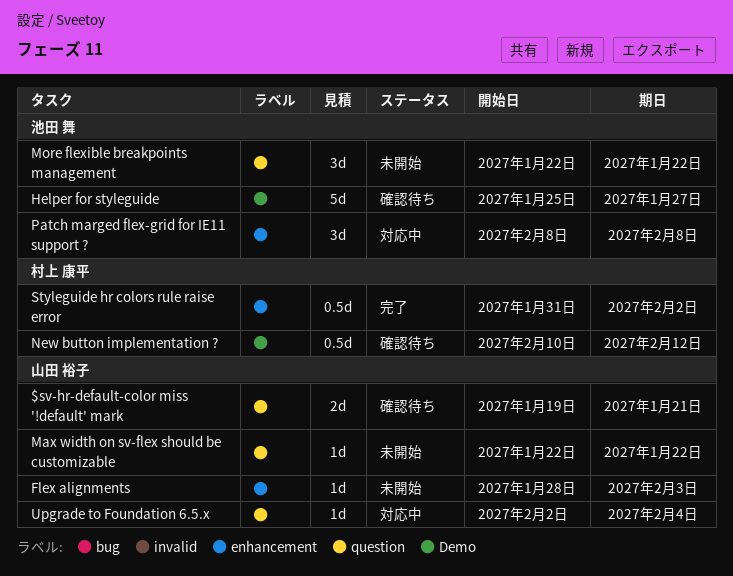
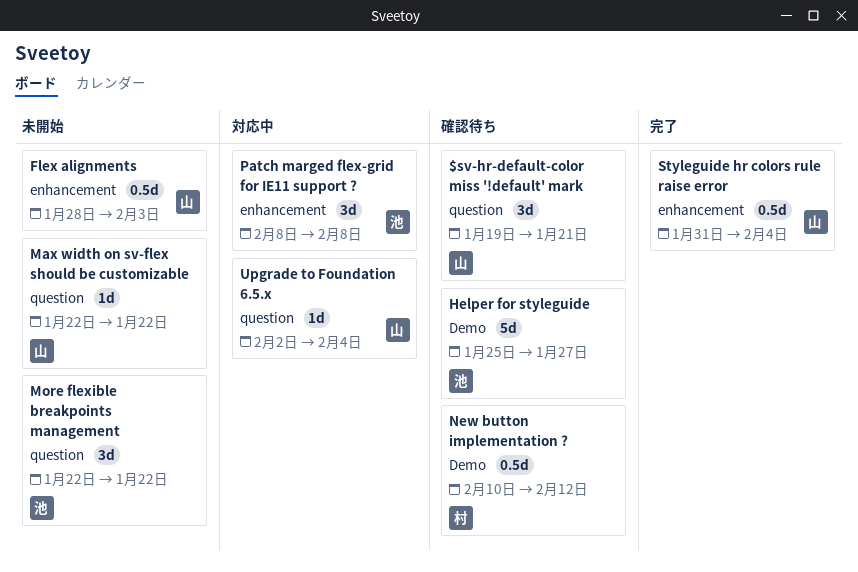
$sv-hr-default-color miss '!default' mark, estimate: 2d -> 3d
Flex alignments, estimate: 1d -> 0.5d
Styleguide hr colors rule raise error, owner: 村上 康平 -> 山田 裕子
Styleguide hr colors rule raise error, due: Feb 2 -> Feb 4

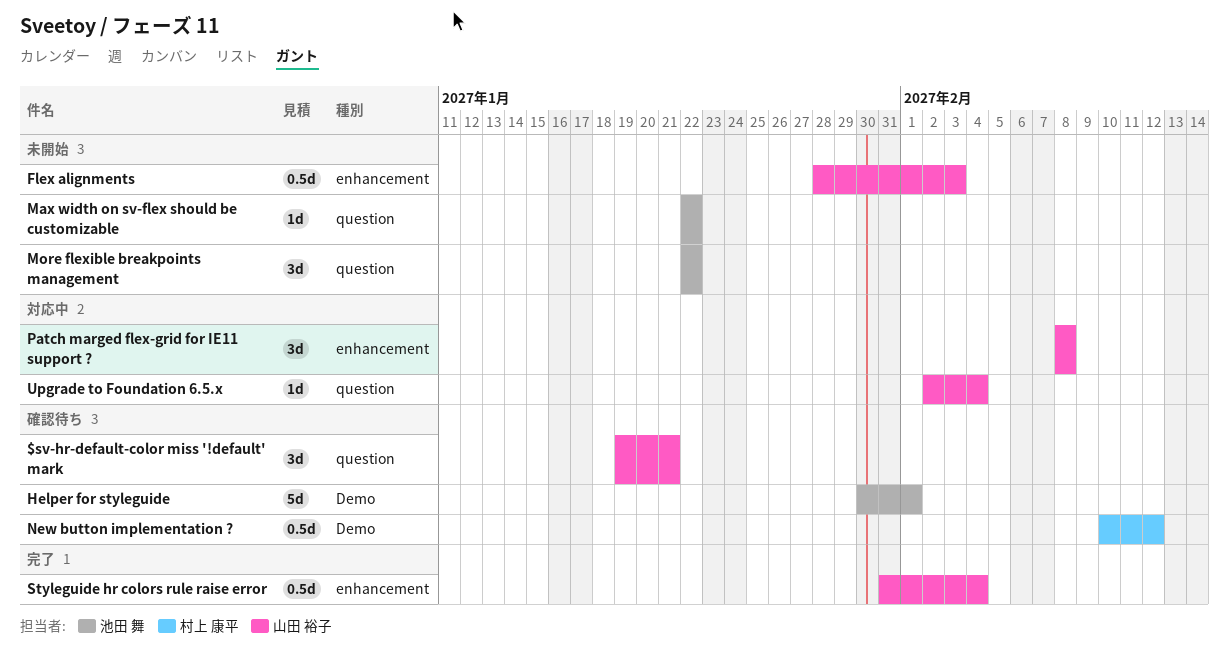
Helper for styleguide, start: Jan 25 -> Jan 30
Helper for styleguide, due: Jan 27 -> Feb 1
Max width on sv-flex should be customizable, owner: 山田 裕子 -> 池田 舞
Patch marged flex-grid for IE11 support ?, owner: 池田 舞 -> 山田 裕子

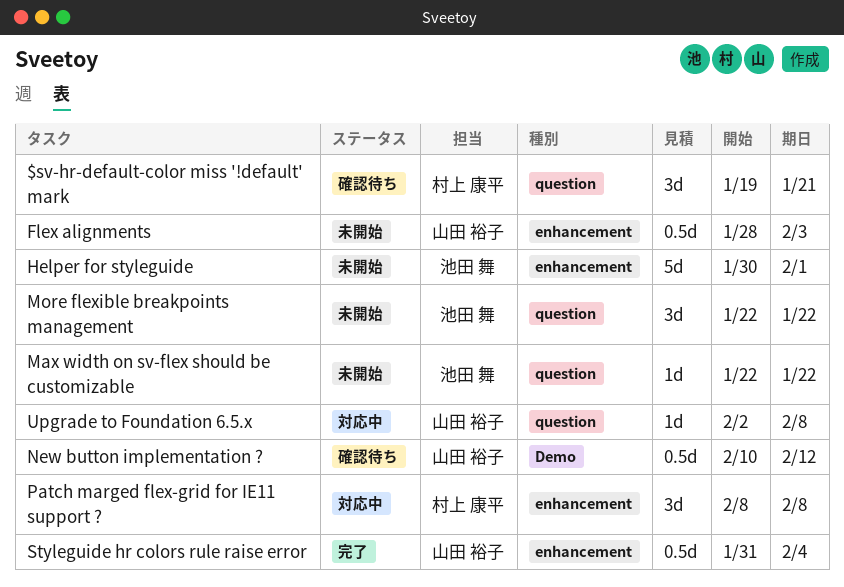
$sv-hr-default-color miss '!default' mark, owner: 山田 裕子 -> 村上 康平
Helper for styleguide, status: 確認待ち -> 未開始
Helper for styleguide, label: Demo -> enhancement
New button implementation ?, owner: 村上 康平 -> 山田 裕子
Patch marged flex-grid for IE11 support ?, owner: 山田 裕子 -> 村上 康平
Upgrade to Foundation 6.5.x, due: Feb 4 -> Feb 8

